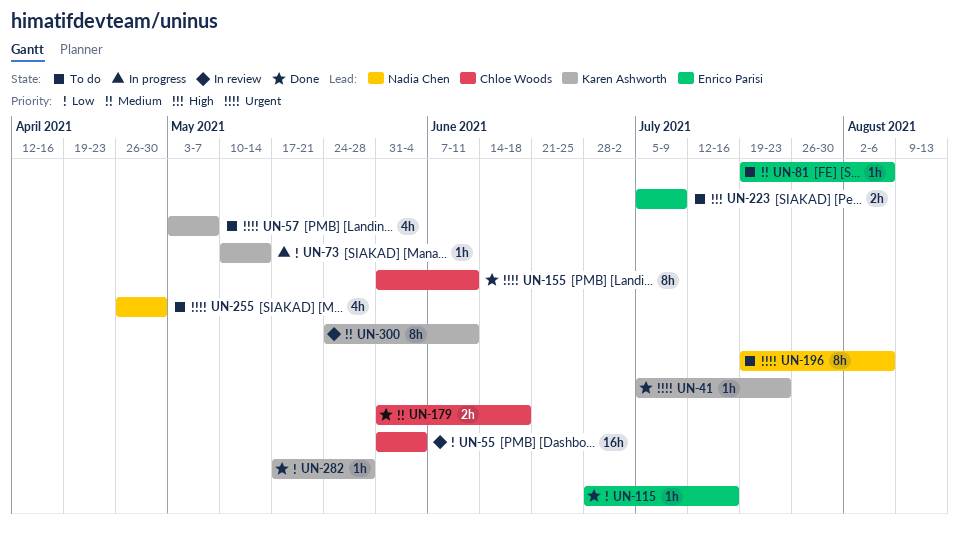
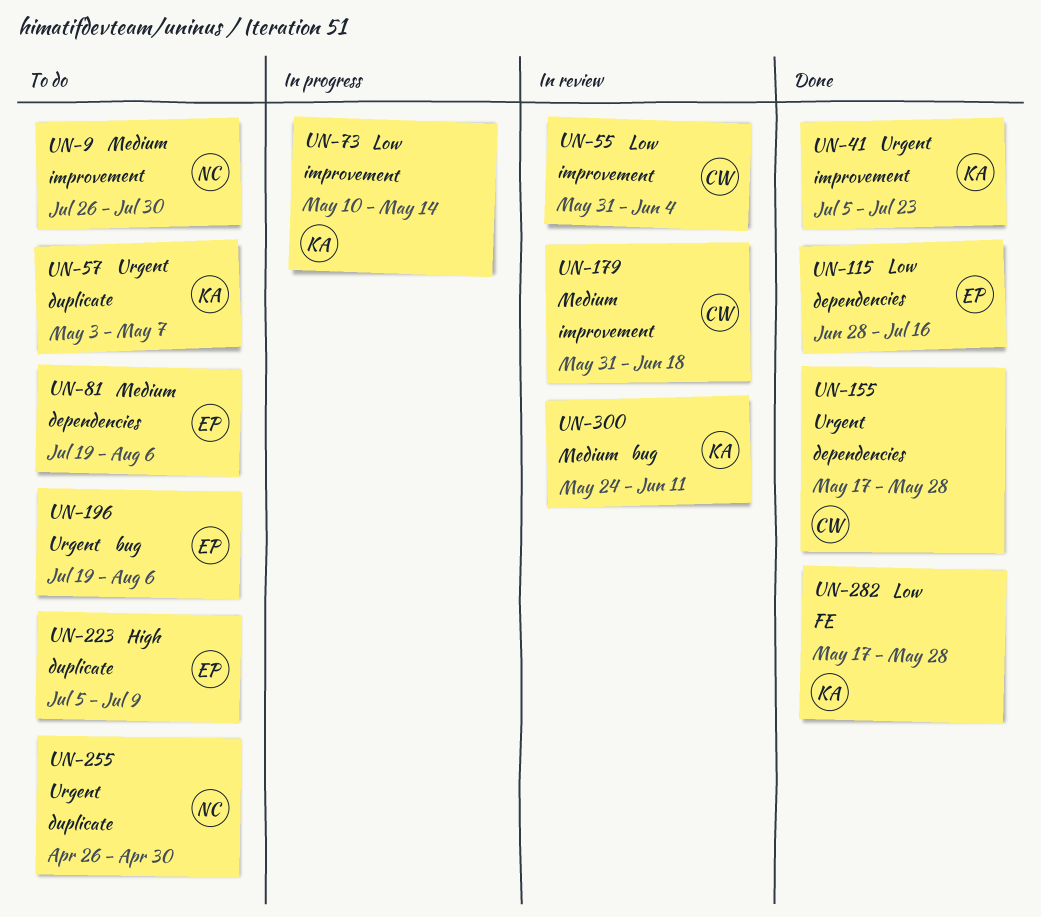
UN-9: none -> present
UN-155, start: May 31 -> May 17
UN-155, due: Jun 11 -> May 28
UN-179, status: Done -> In review
UN-196, owner: Nadia Chen -> Enrico Parisi

